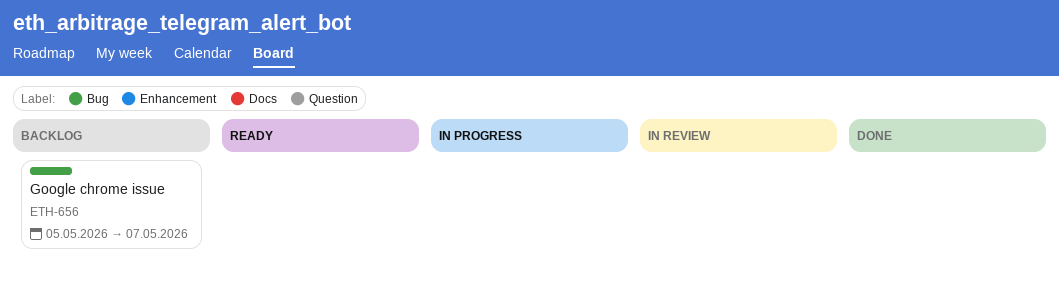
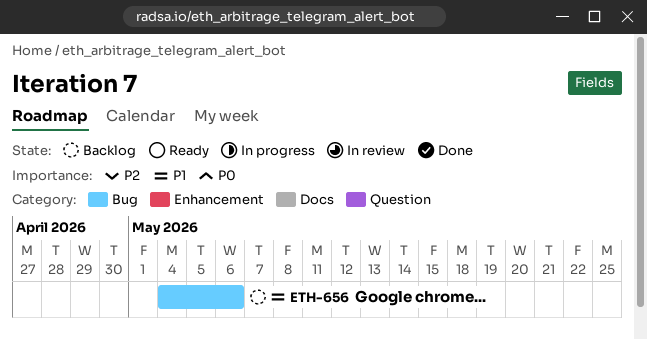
ETH-656, start: May 5 -> May 4
ETH-656, due: May 7 -> May 6

